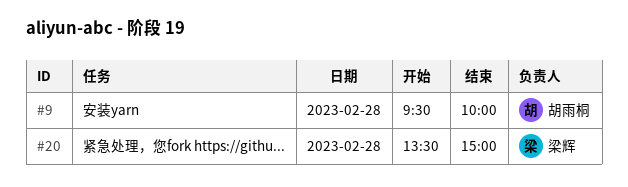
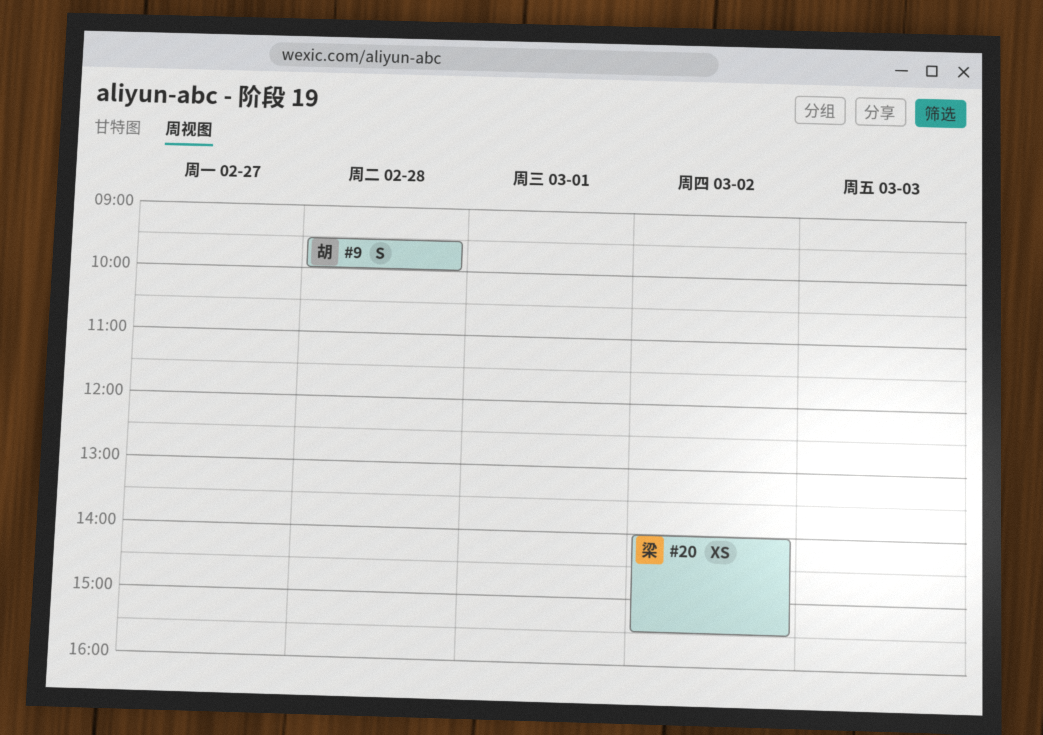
#20, day: Feb 28 -> Mar 2
#20, begins: 13:30 -> 14:00
#20, ends: 15:00 -> 15:30

